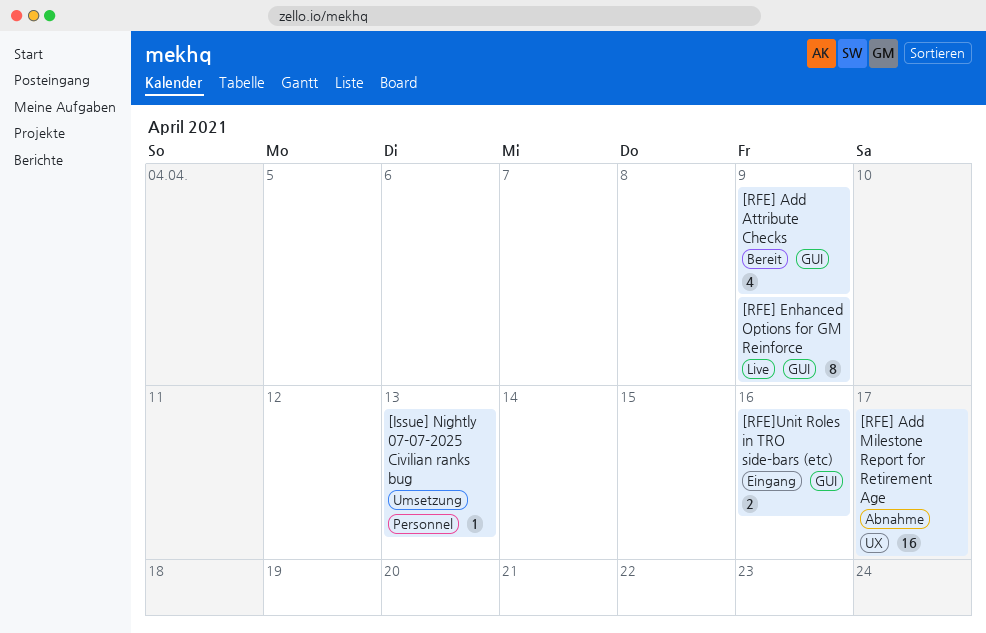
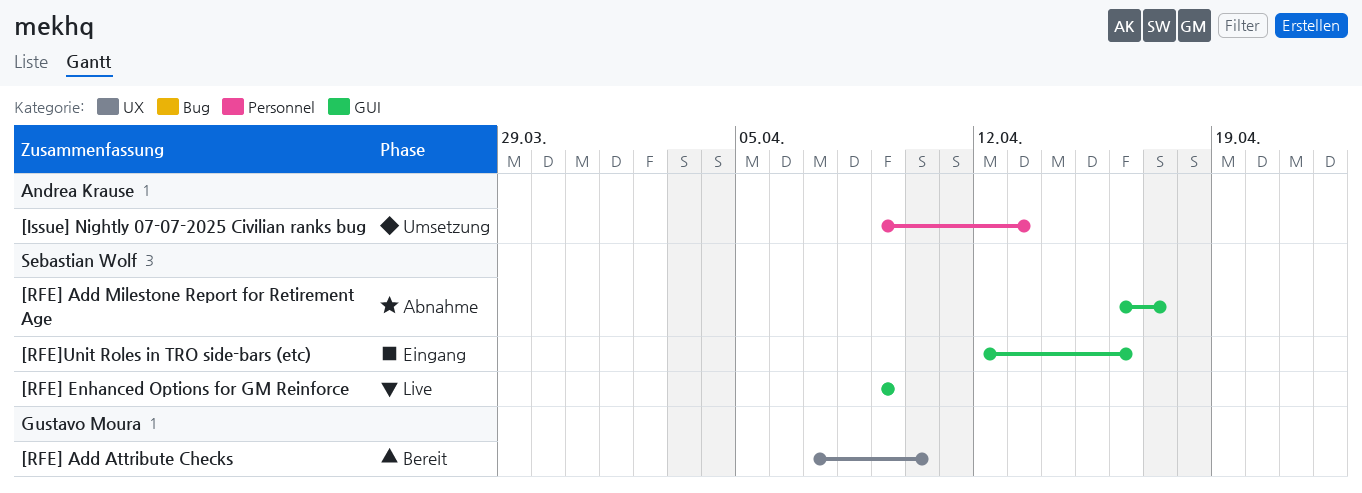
[RFE] Add Attribute Checks, label: GUI -> UX
[RFE] Add Attribute Checks, due: Apr 9 -> Apr 10
[RFE] Add Milestone Report for Retirement Age, label: UX -> GUI

